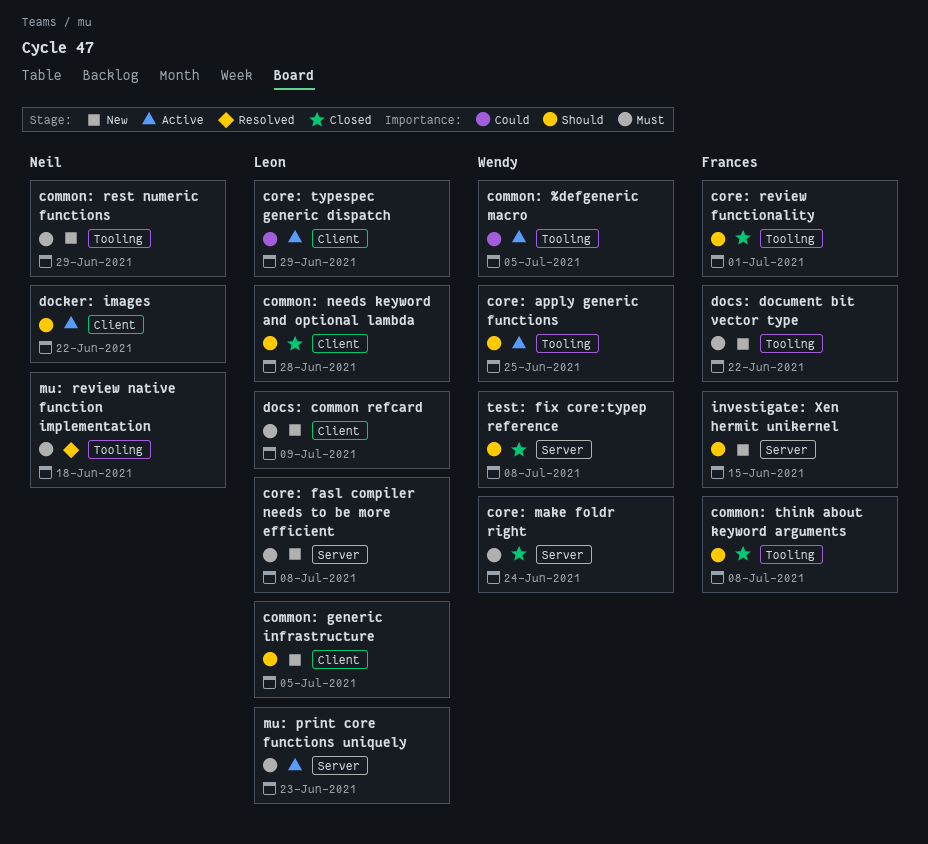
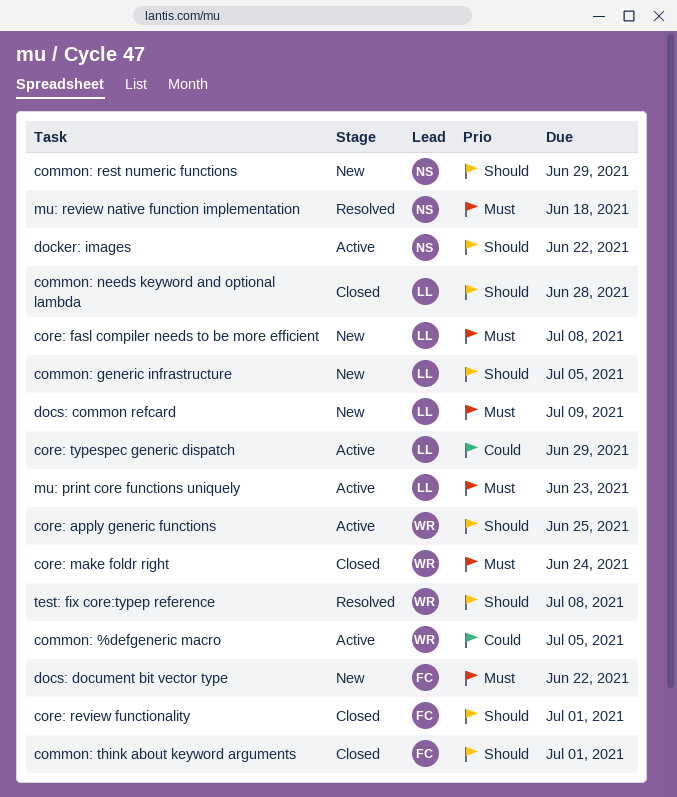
common: rest numeric functions, priority: Must -> Should
common: think about keyword arguments, due: Jul 8 -> Jul 1
investigate: Xen hermit unikernel: present -> none
test: fix core:typep reference, status: Closed -> Resolved

